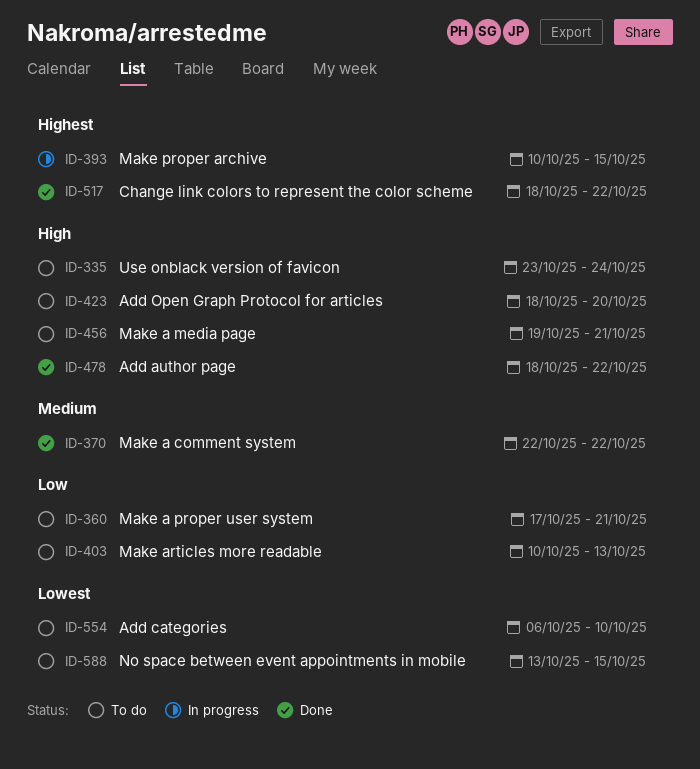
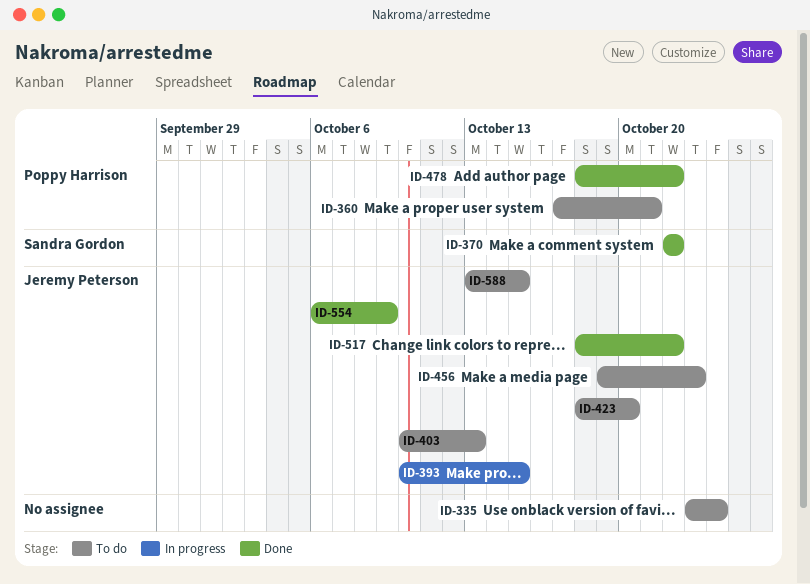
ID-456, due: Oct 21 -> Oct 23
ID-554, status: To do -> Done
ID-554, due: Oct 10 -> Oct 9

